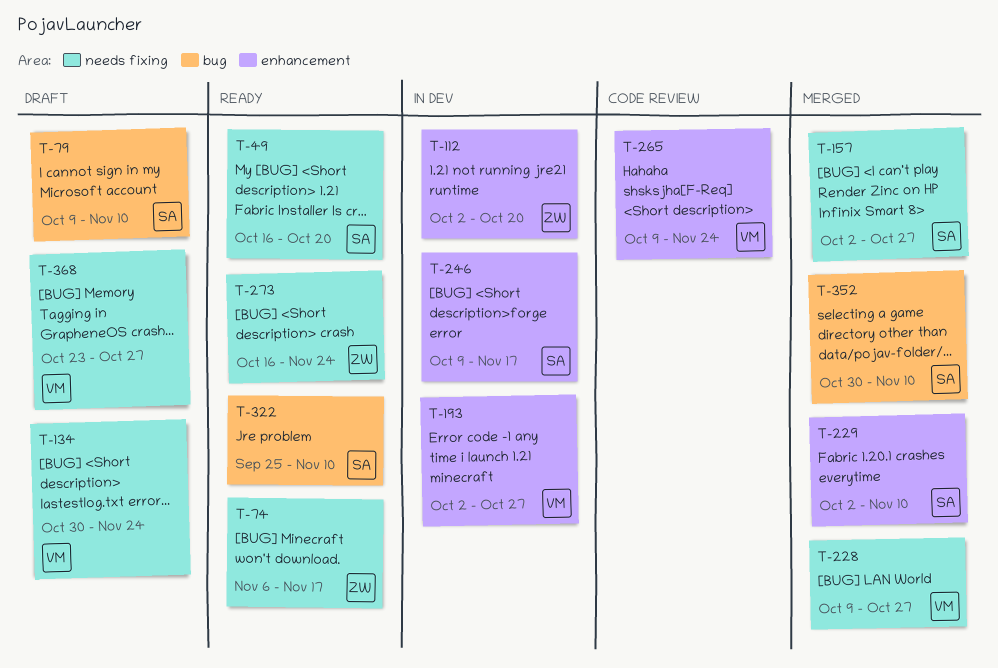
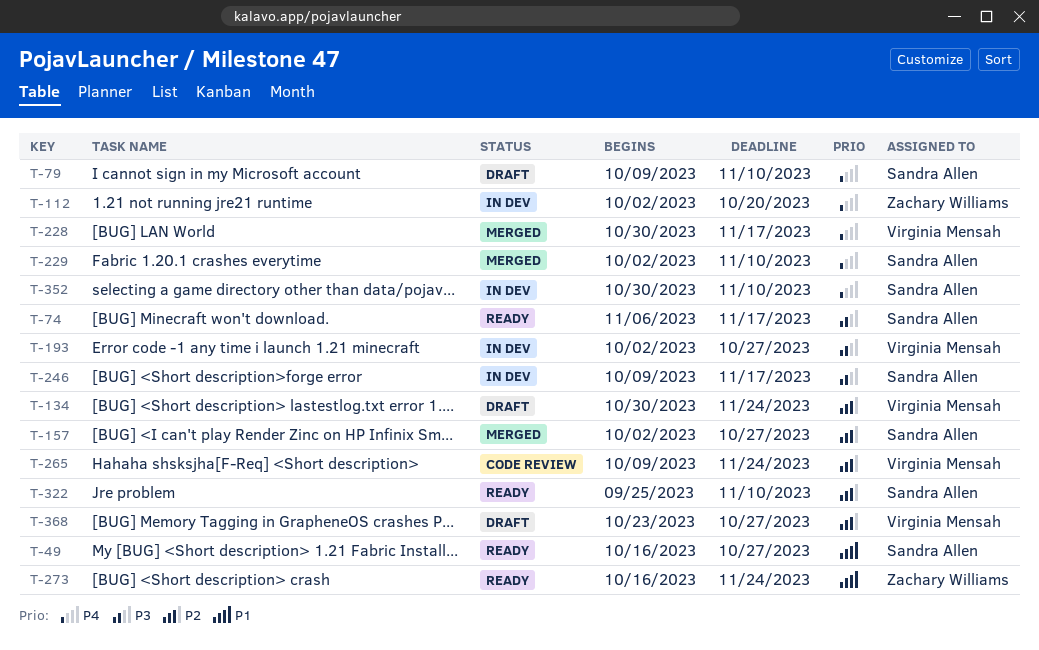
T-49, due: Oct 20 -> Oct 27
T-74, owner: Zachary Williams -> Sandra Allen
T-228, start: Oct 9 -> Oct 30
T-228, due: Oct 27 -> Nov 17
T-352, status: Merged -> In dev

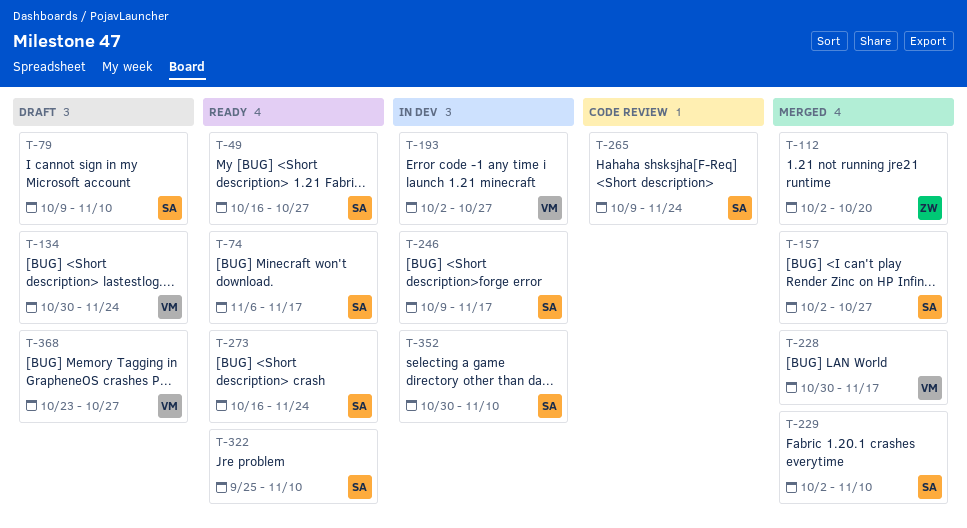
T-112, status: In dev -> Merged
T-265, owner: Virginia Mensah -> Sandra Allen
T-273, owner: Zachary Williams -> Sandra Allen

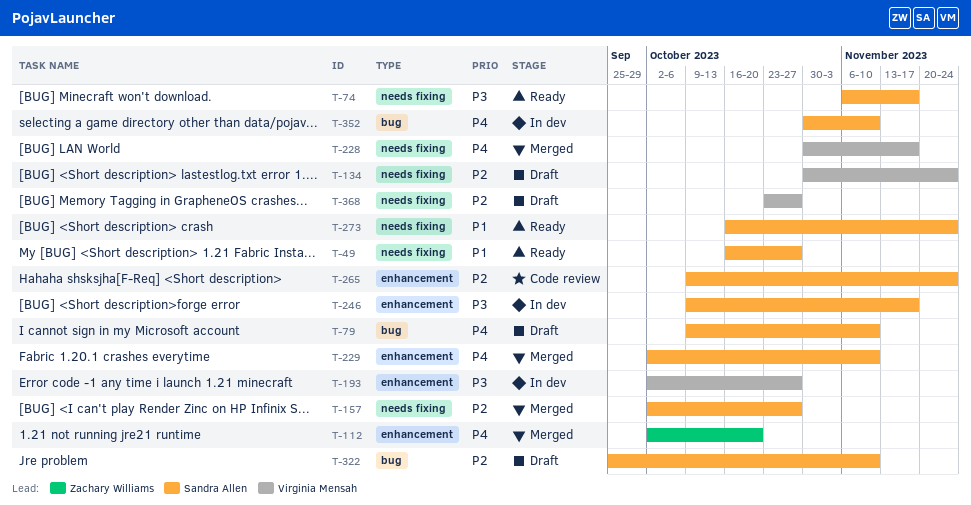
T-322, status: Ready -> Draft

